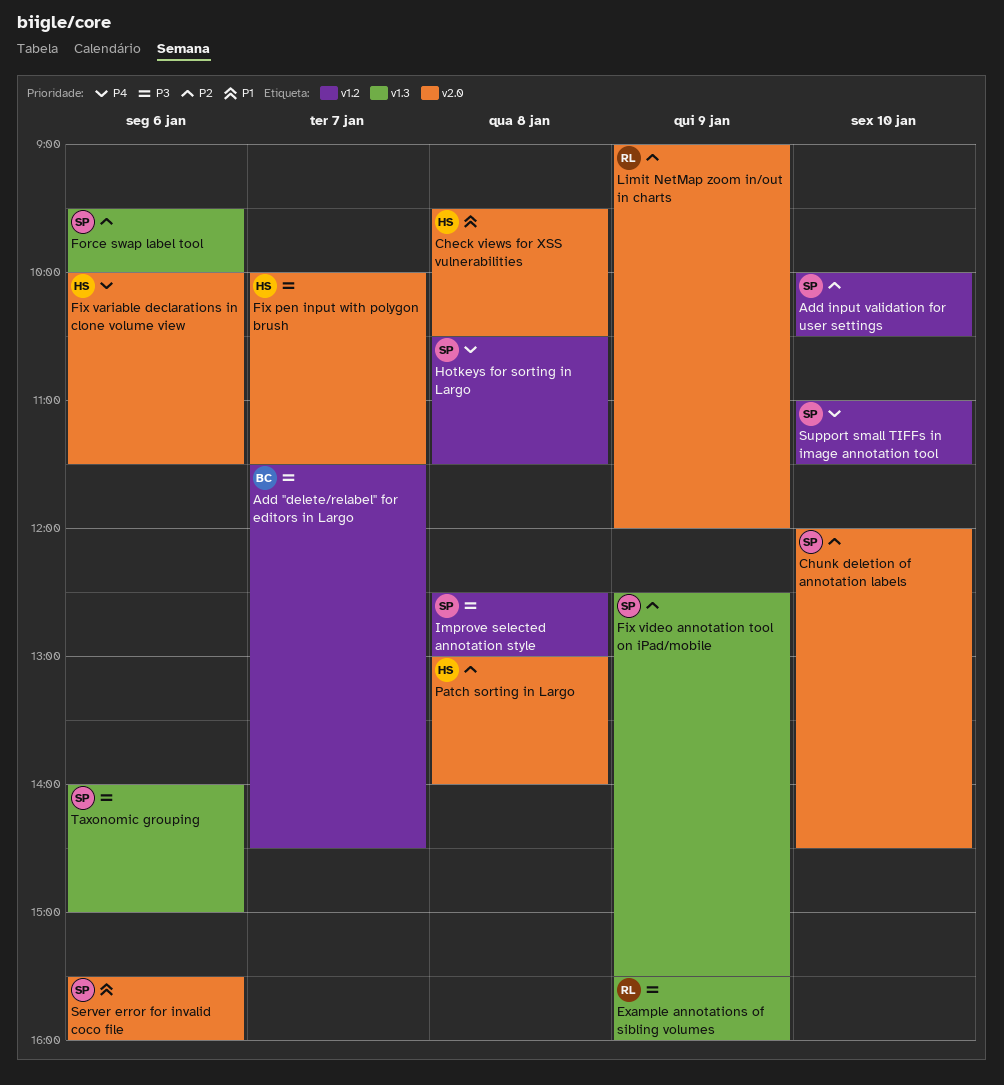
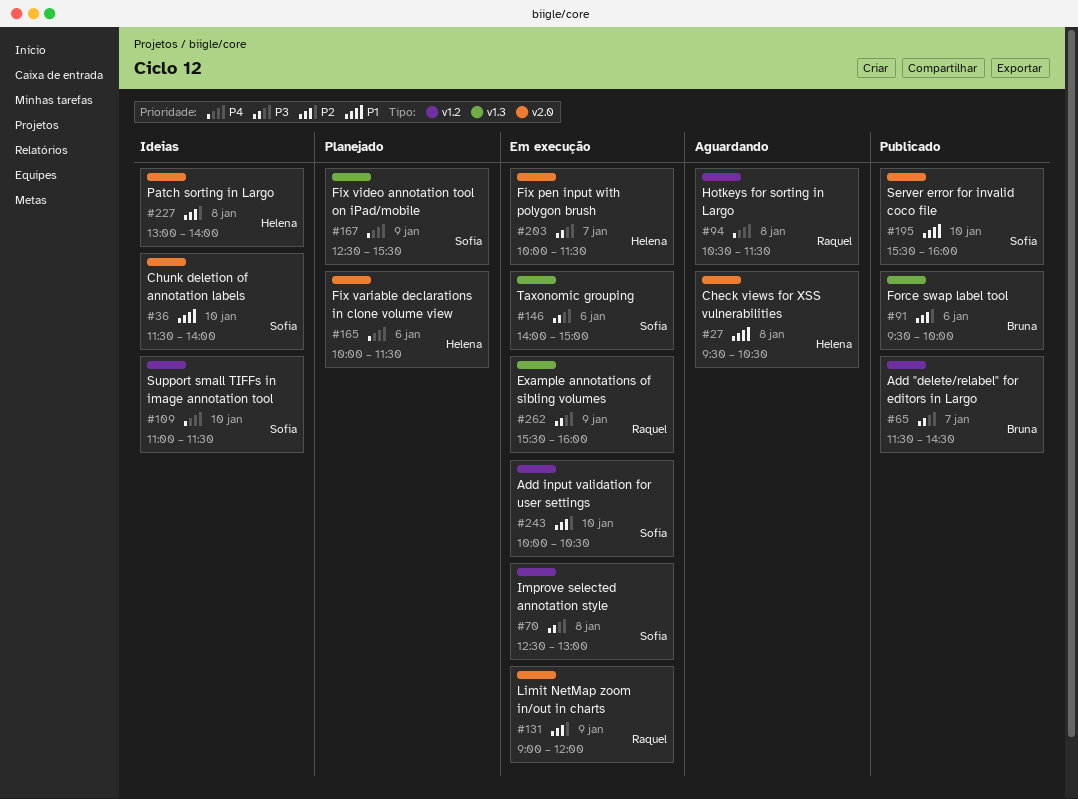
Chunk deletion of annotation labels, priority: P2 -> P1
Chunk deletion of annotation labels, begins: 12:00 -> 11:30
Chunk deletion of annotation labels, ends: 14:30 -> 14:00
Fix video annotation tool on iPad/mobile, priority: P2 -> P4
Force swap label tool, owner: Sofia -> Bruna
Hotkeys for sorting in Largo, owner: Sofia -> Raquel
Server error for invalid coco file, day: Jan 6 -> Jan 10

